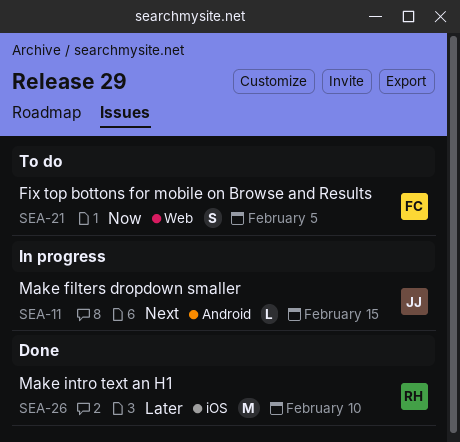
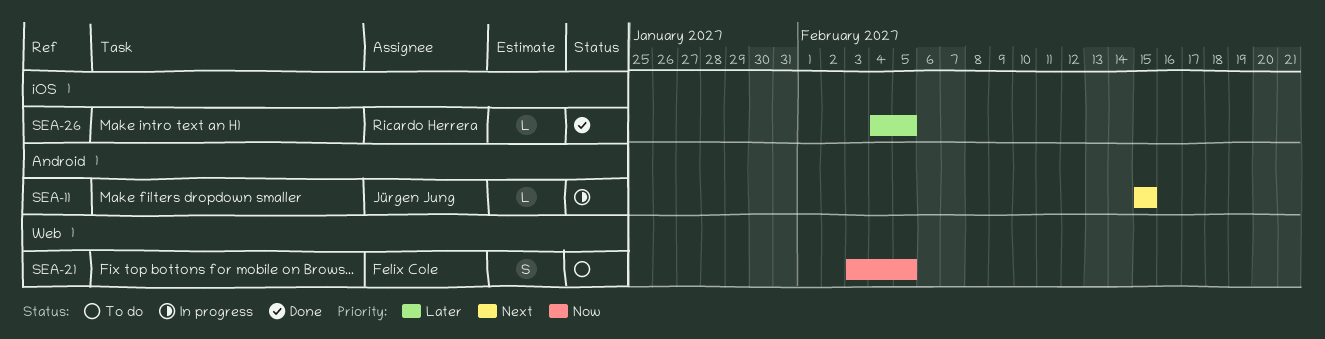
SEA-26, estimate: M -> L
SEA-26, due: Feb 10 -> Feb 5

